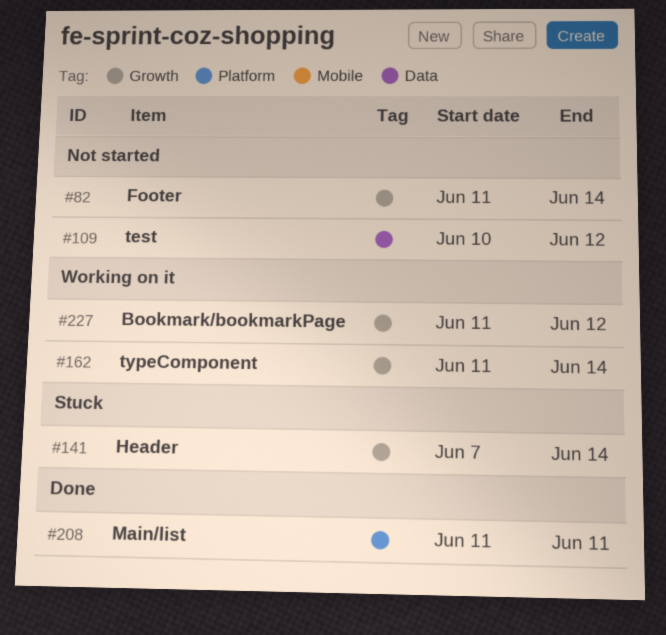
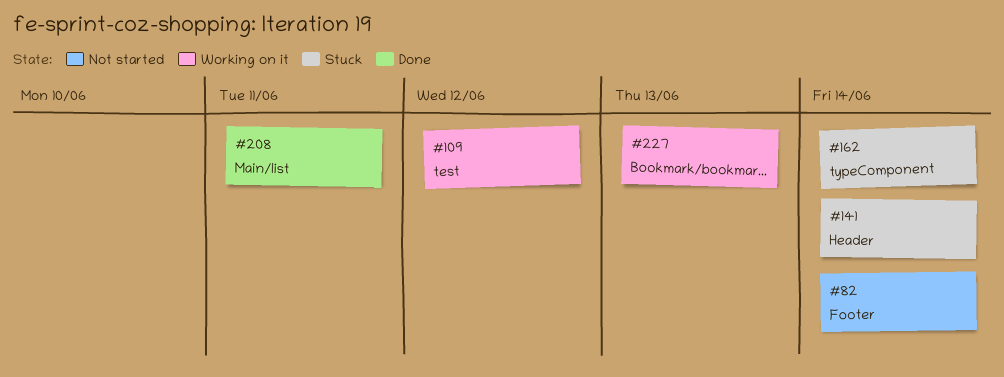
#109, status: Not started -> Working on it
#162, status: Working on it -> Stuck
#227, due: Jun 12 -> Jun 13

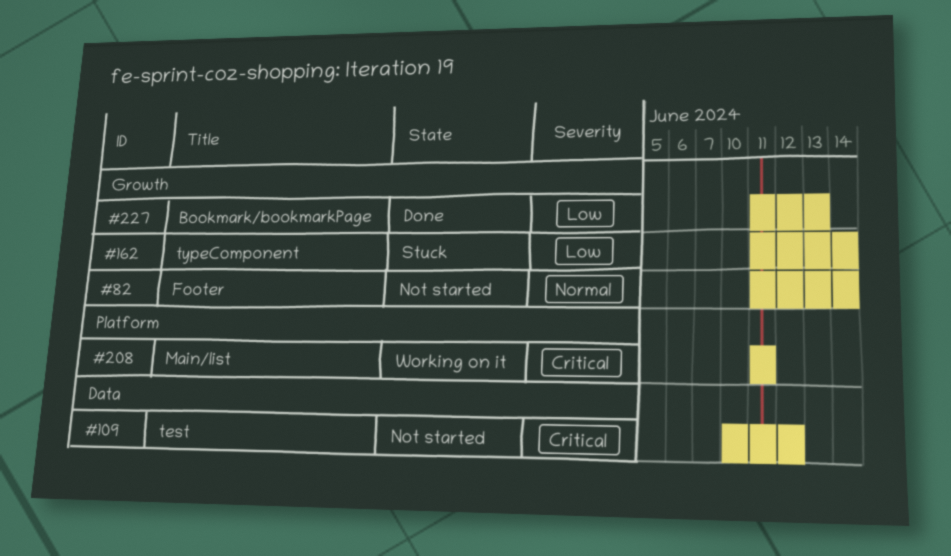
#109, status: Working on it -> Not started
#141: present -> none
#208, status: Done -> Working on it
#227, status: Working on it -> Done

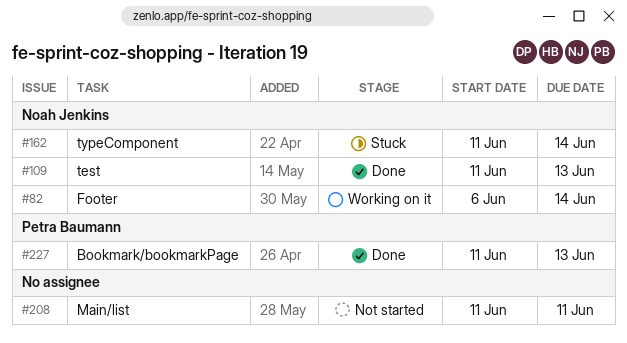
#82, status: Not started -> Working on it
#82, start: Jun 11 -> Jun 6
#109, status: Not started -> Done
#109, start: Jun 10 -> Jun 11
#109, due: Jun 12 -> Jun 13
#208, status: Working on it -> Not started

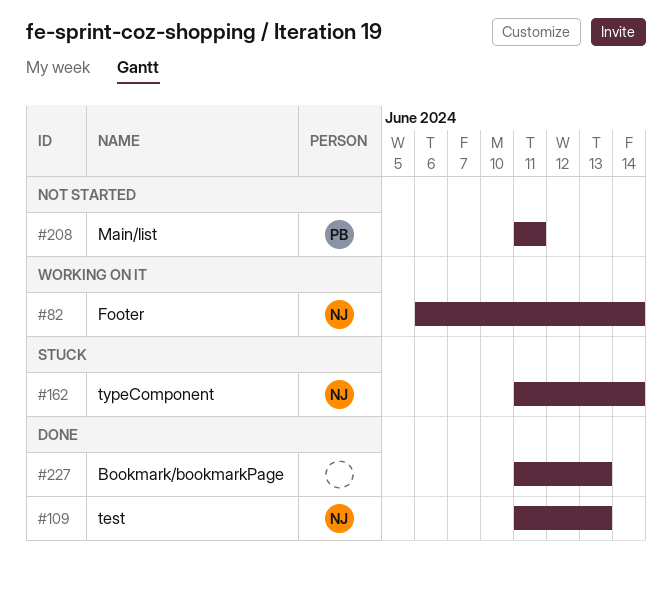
#208, owner: none -> Petra Baumann
#227, owner: Petra Baumann -> none

